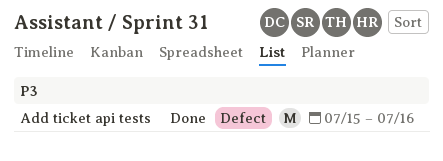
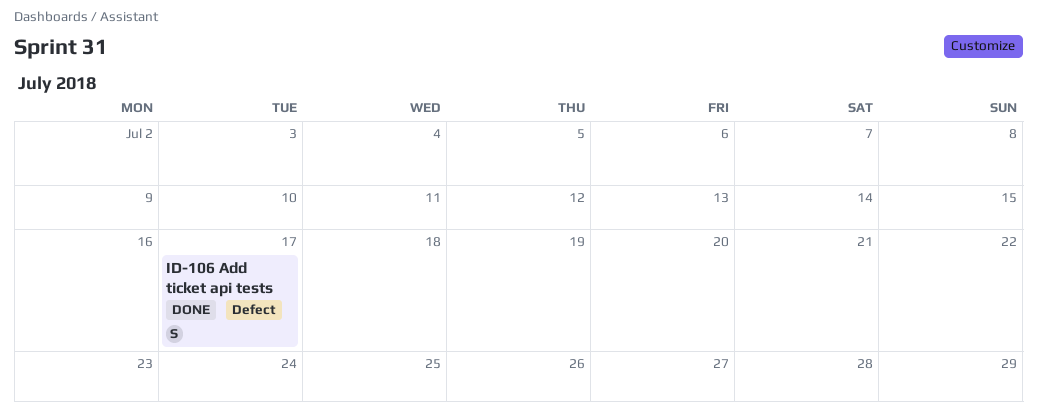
Add ticket api tests, estimate: M -> S
Add ticket api tests, due: Jul 16 -> Jul 17

